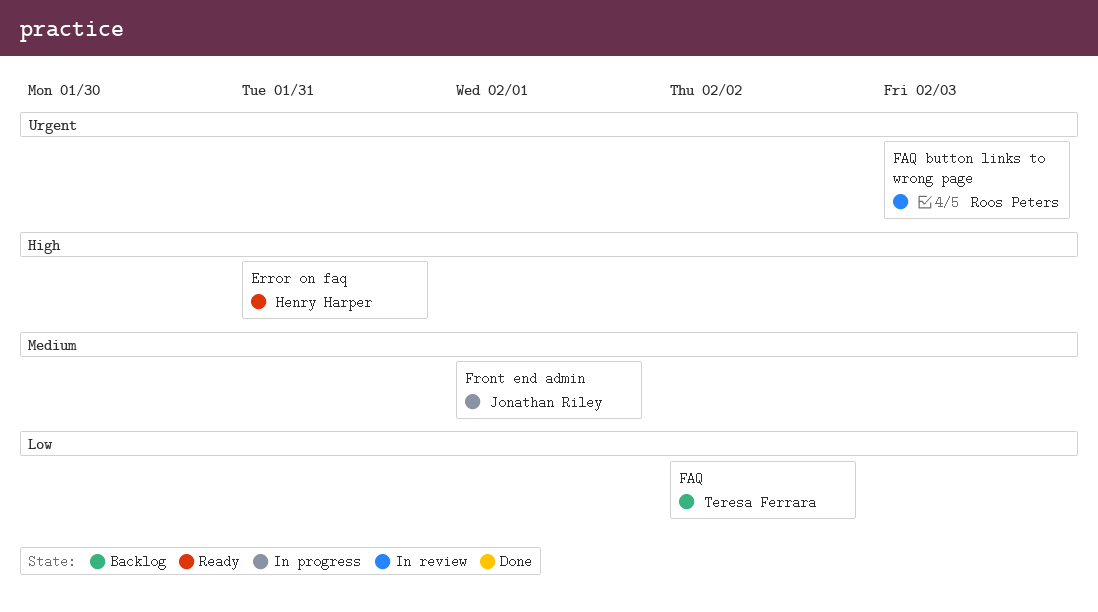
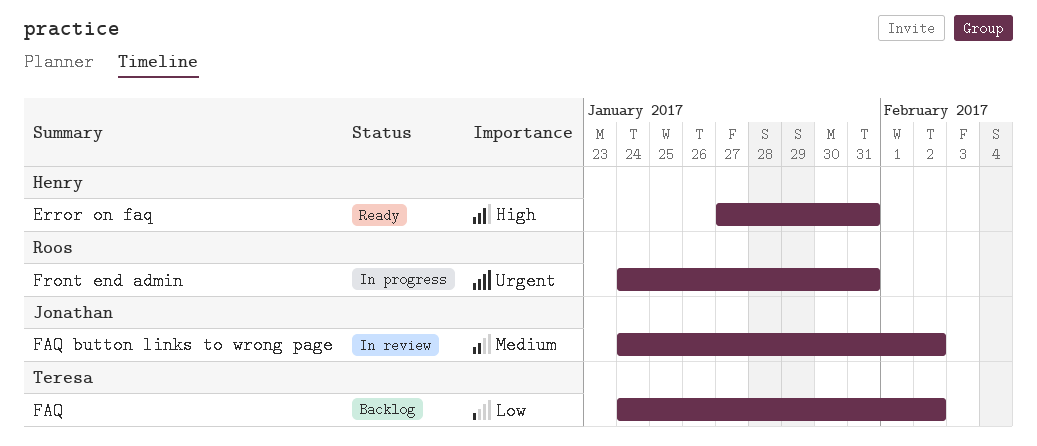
FAQ button links to wrong page, owner: Roos Peters -> Jonathan Riley
FAQ button links to wrong page, priority: Urgent -> Medium
FAQ button links to wrong page, due: Feb 3 -> Feb 2
Front end admin, owner: Jonathan Riley -> Roos Peters
Front end admin, priority: Medium -> Urgent
Front end admin, due: Feb 1 -> Jan 31

